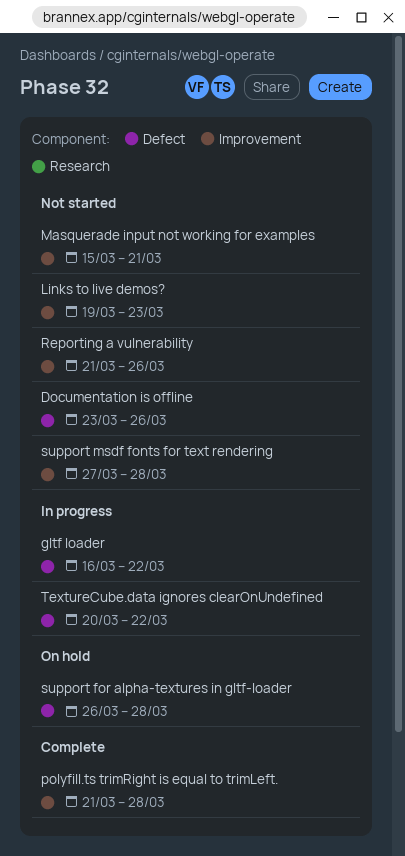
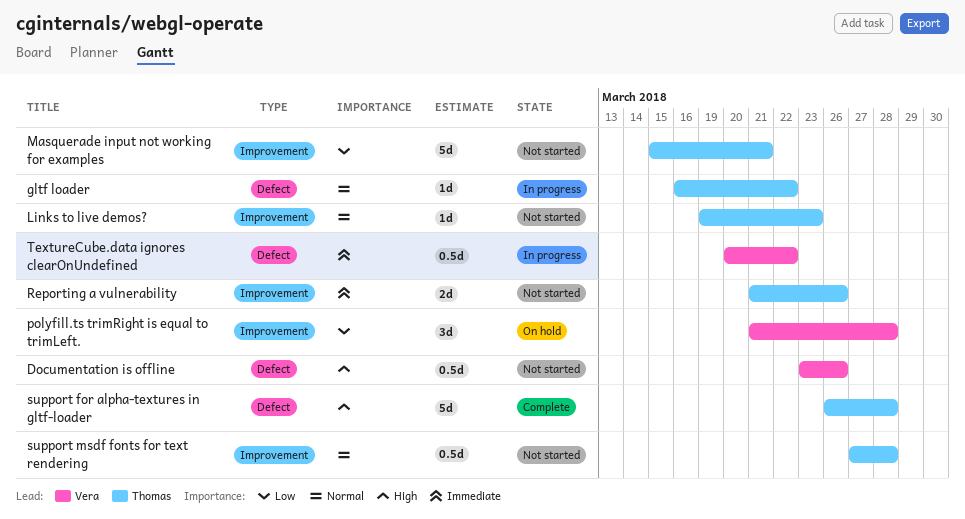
polyfill.ts trimRight is equal to trimLeft., status: Complete -> On hold
support for alpha-textures in gltf-loader, status: On hold -> Complete

